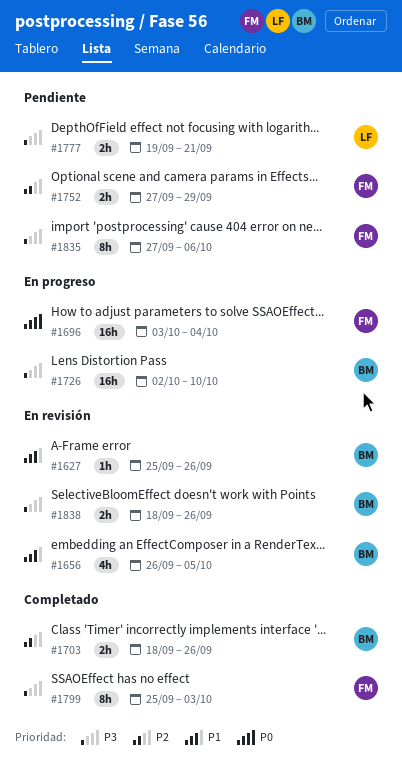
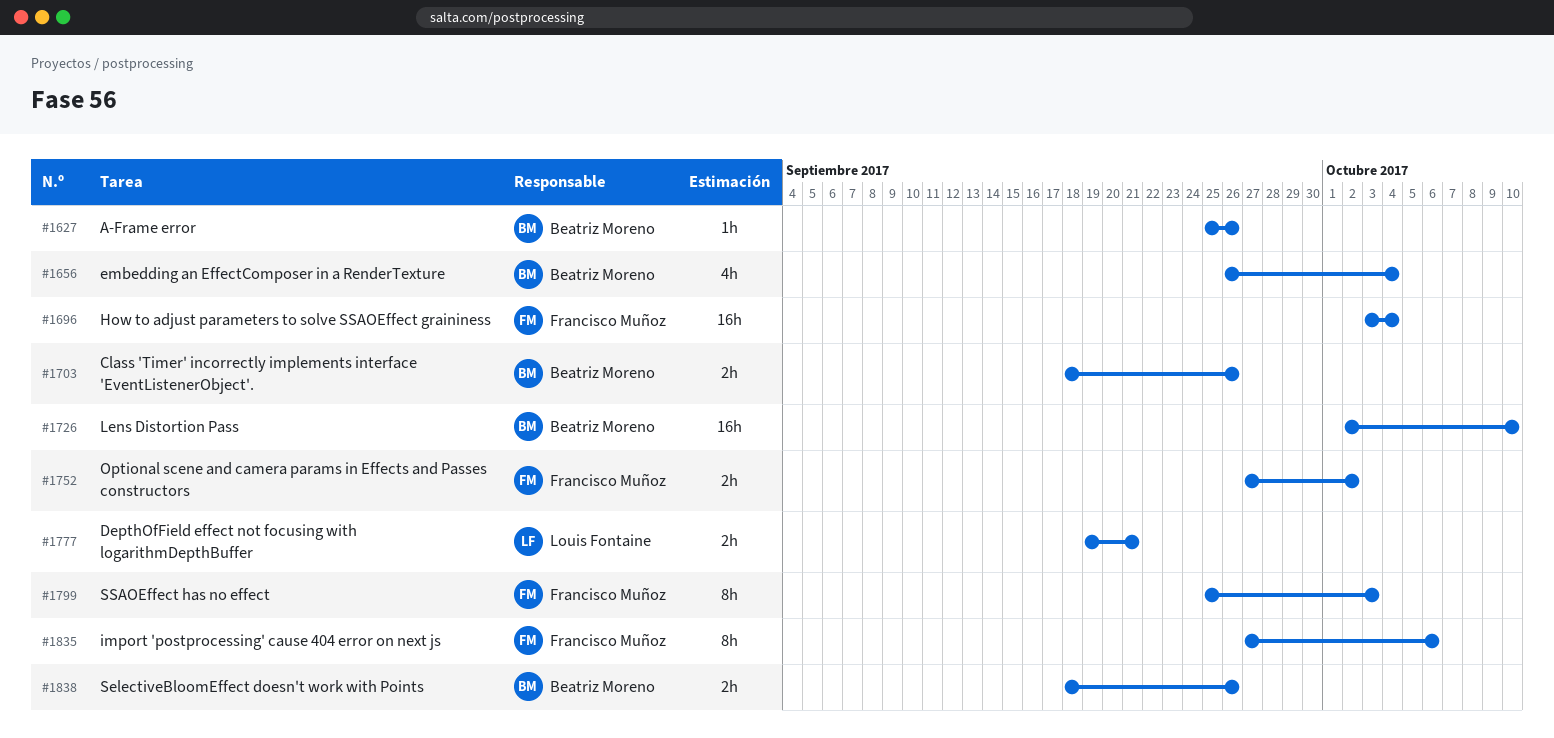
#1656, due: Oct 5 -> Oct 4
#1752, due: Sep 29 -> Oct 2

